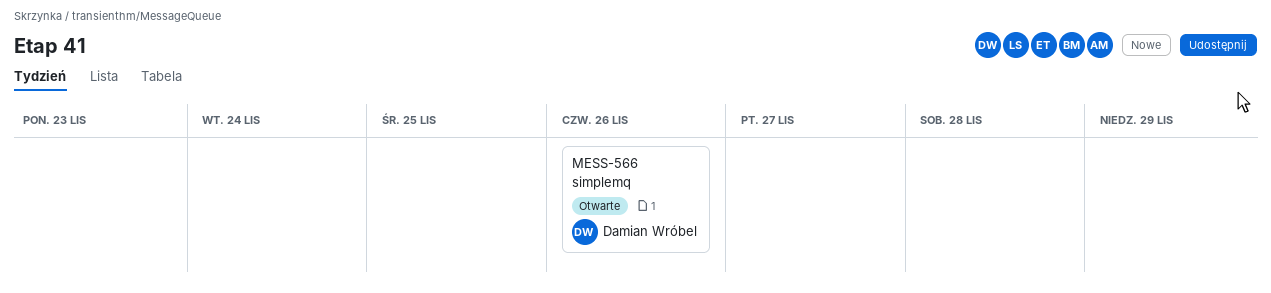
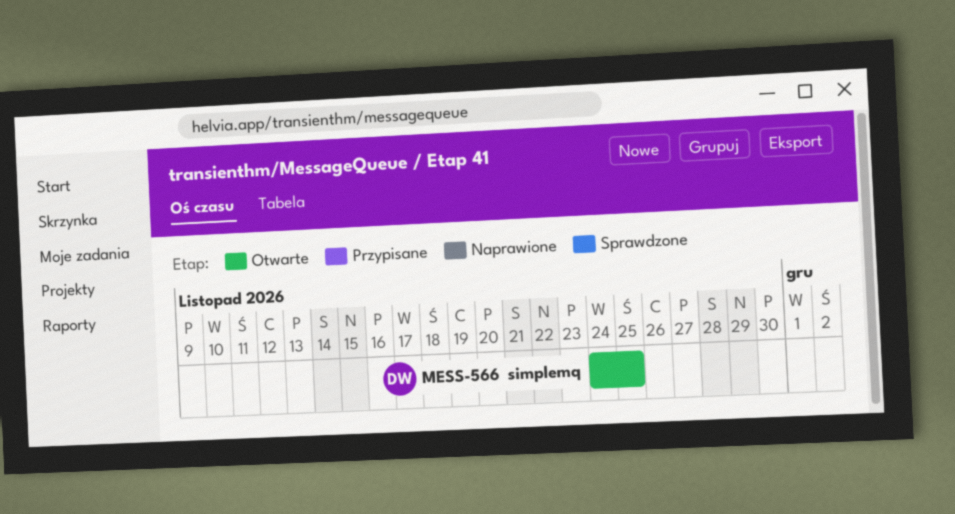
MESS-566, due: Nov 26 -> Nov 25

